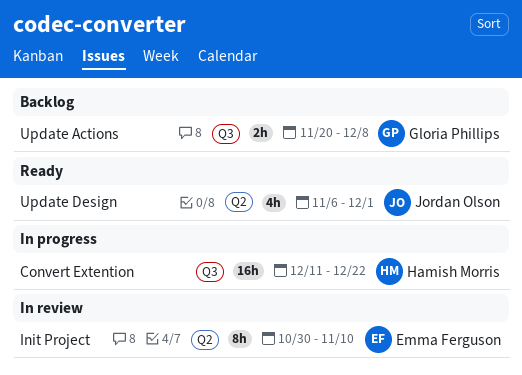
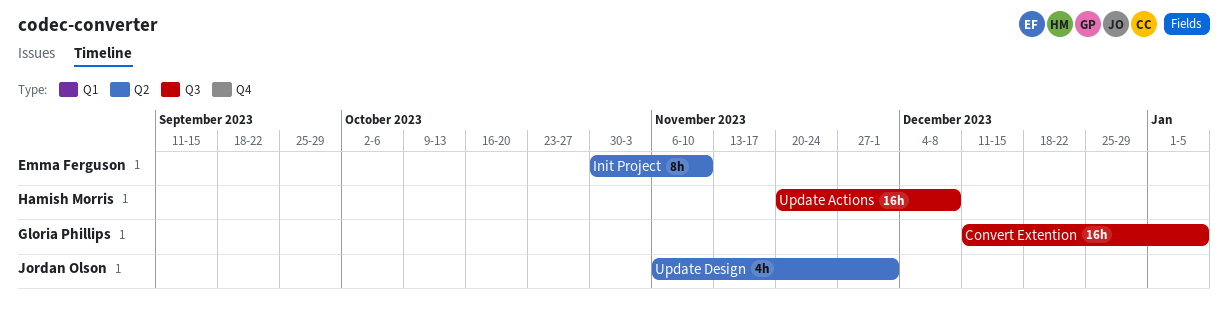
Convert Extention, owner: Hamish Morris -> Gloria Phillips
Convert Extention, due: Dec 22 -> Jan 5
Update Actions, owner: Gloria Phillips -> Hamish Morris
Update Actions, estimate: 2h -> 16h

